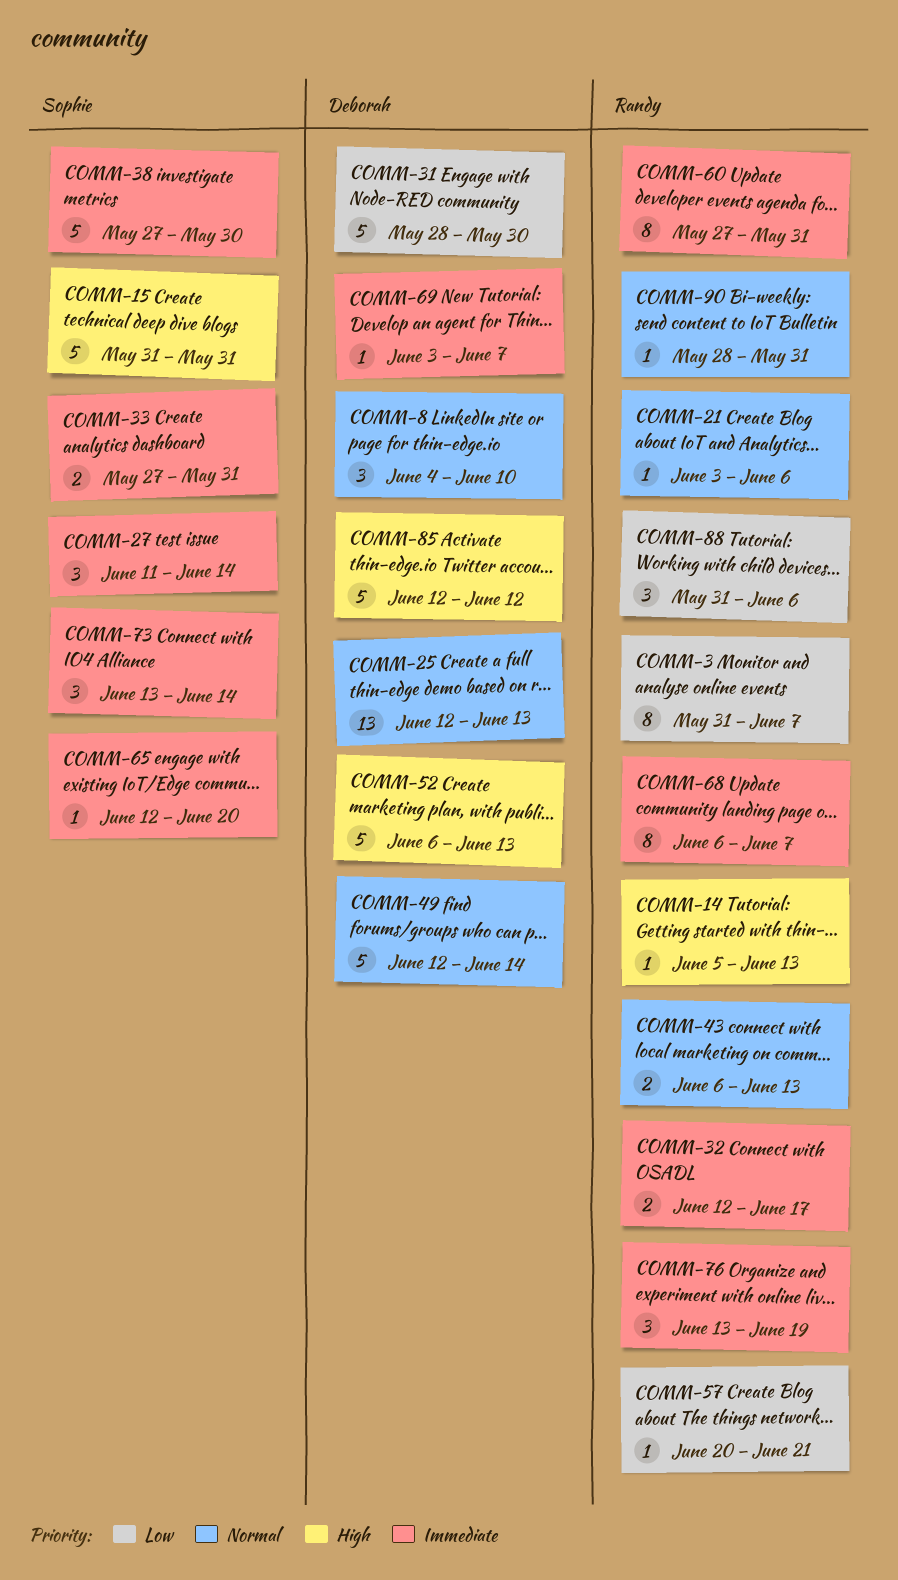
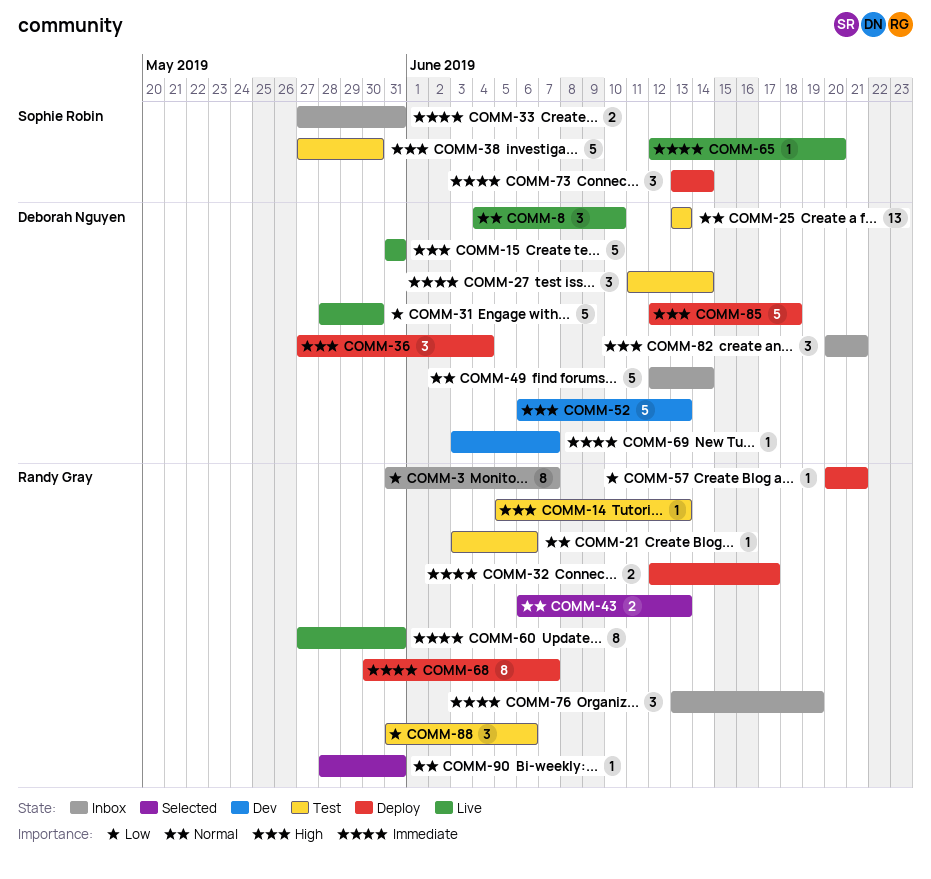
COMM-15, owner: Sophie Robin -> Deborah Nguyen
COMM-25, start: Jun 12 -> Jun 13
COMM-27, owner: Sophie Robin -> Deborah Nguyen
COMM-36: none -> present
COMM-38, priority: Immediate -> High
COMM-68, start: Jun 6 -> May 30
COMM-82: none -> present
COMM-85, due: Jun 12 -> Jun 18

